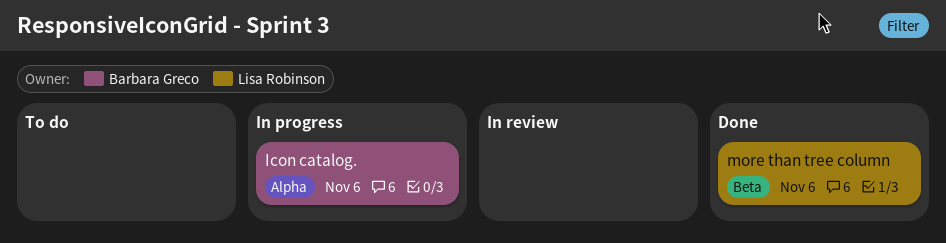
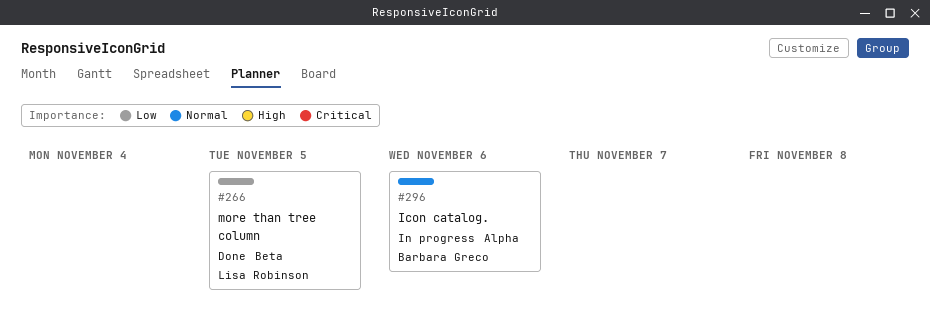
more than tree column, due: Nov 6 -> Nov 5

